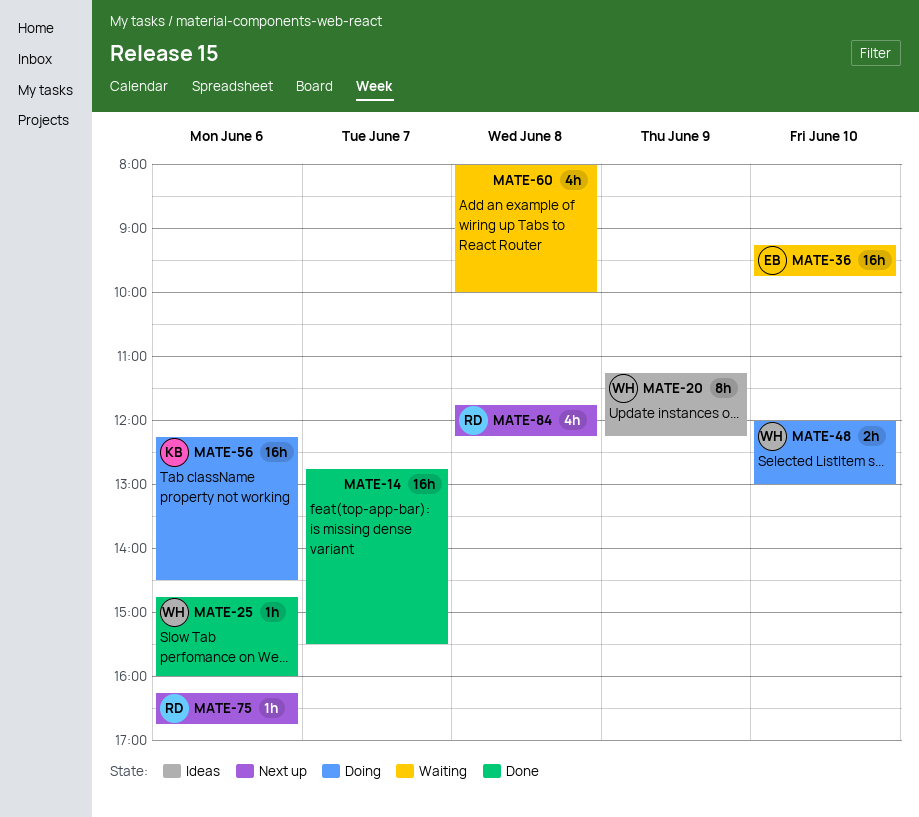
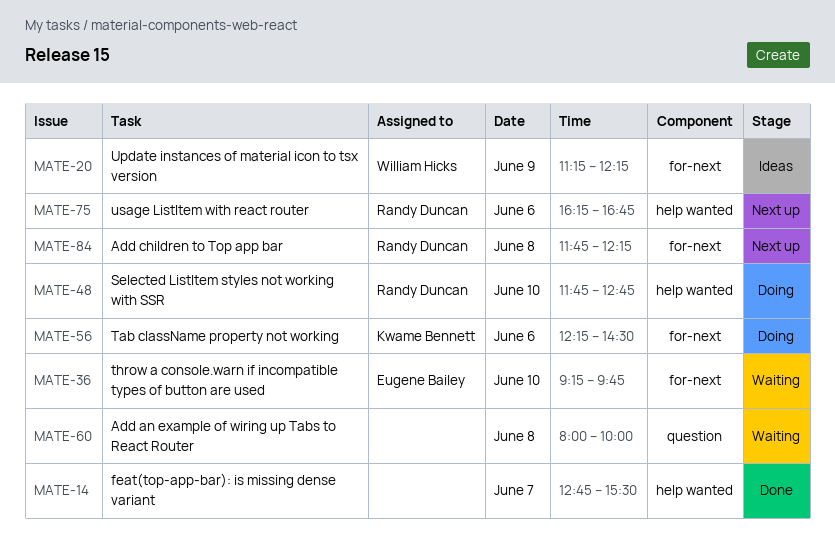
MATE-25: present -> none
MATE-48, owner: William Hicks -> Randy Duncan
MATE-48, begins: 12:00 -> 11:45
MATE-48, ends: 13:00 -> 12:45

